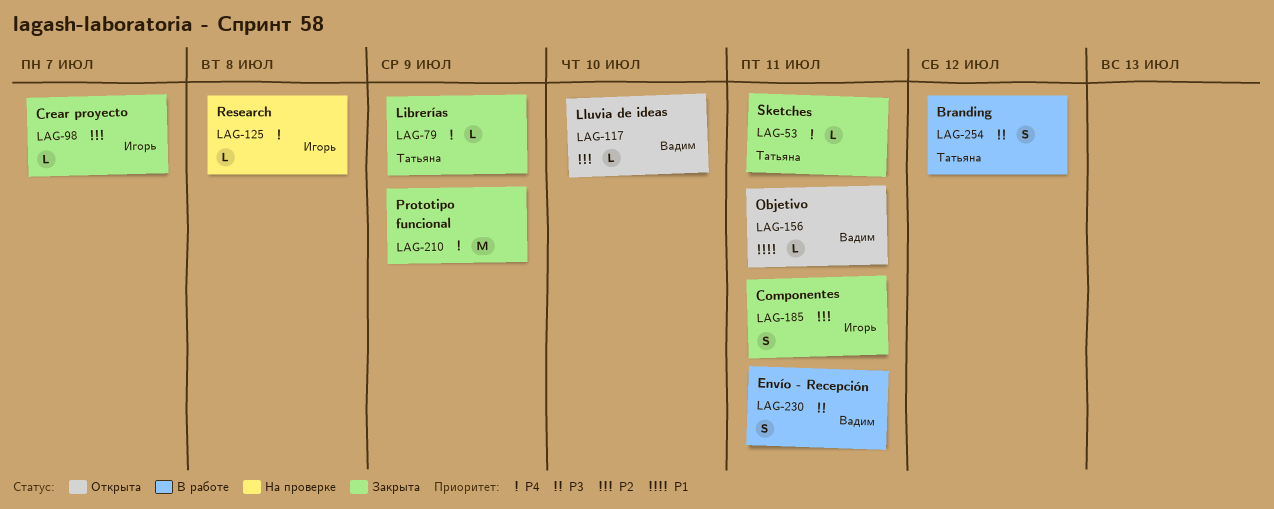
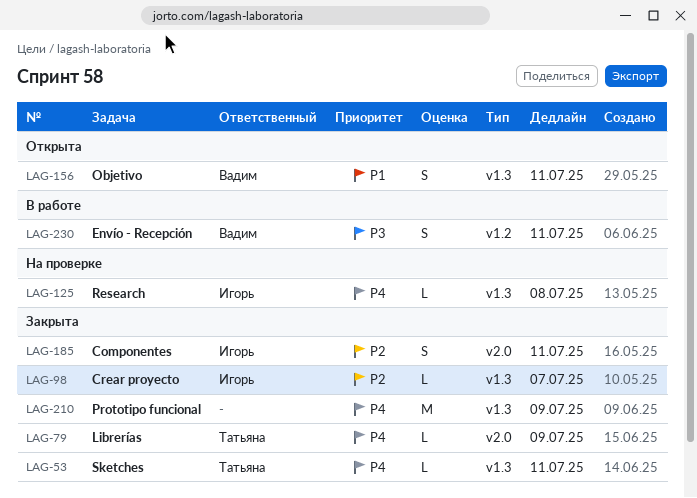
LAG-117: present -> none
LAG-156, estimate: L -> S
LAG-254: present -> none

